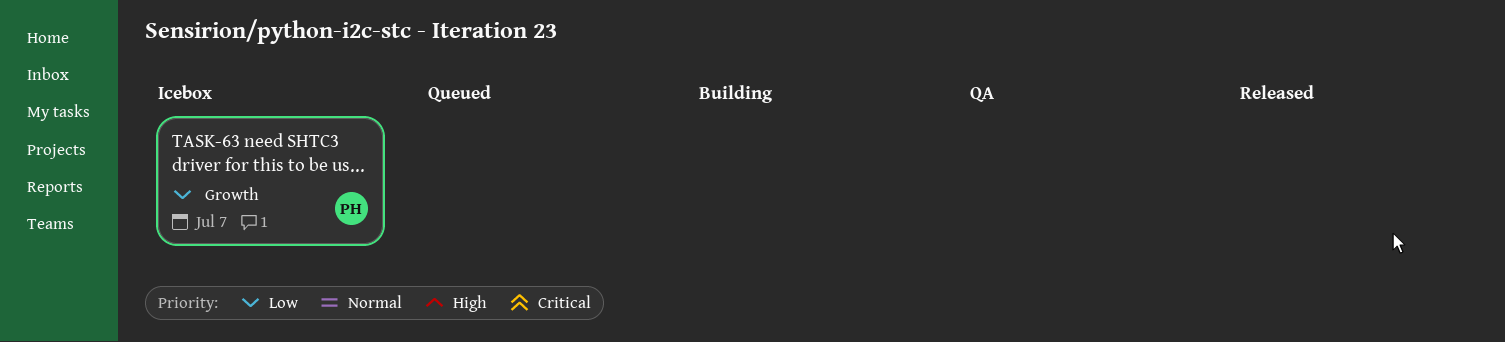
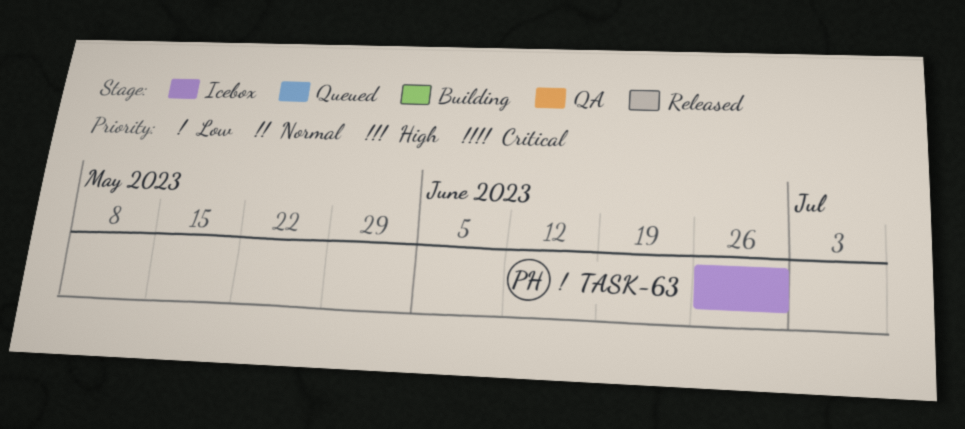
TASK-63, due: Jul 7 -> Jun 30

